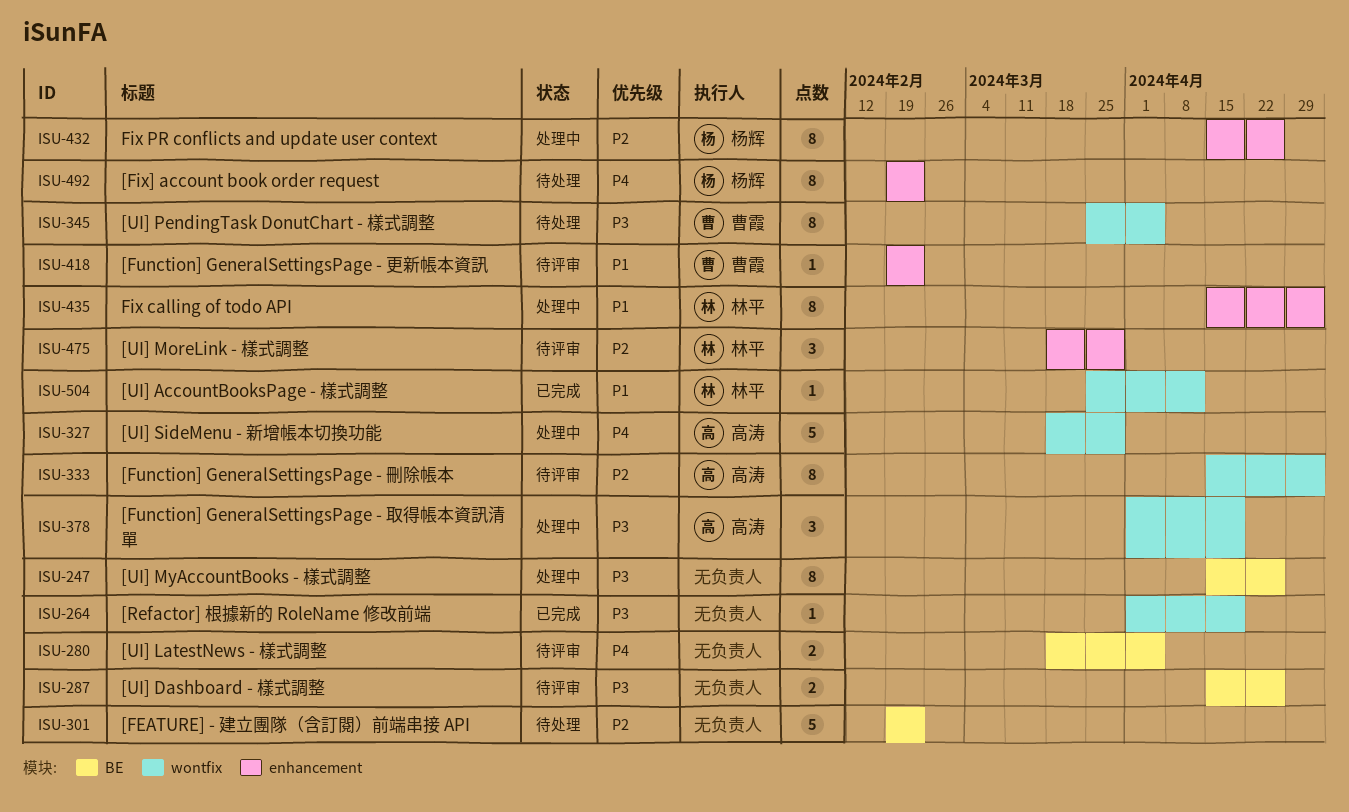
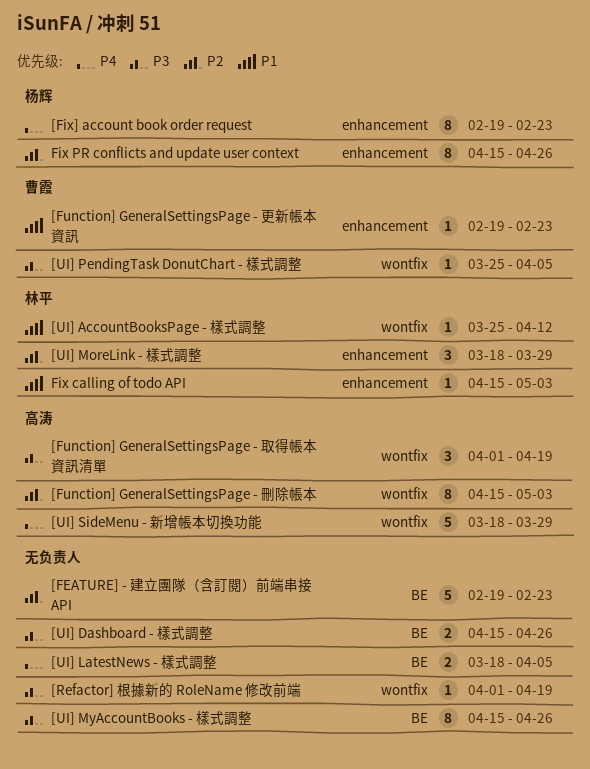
[UI] PendingTask DonutChart - 樣式調整, estimate: 8 -> 1
Fix calling of todo API, estimate: 8 -> 1

